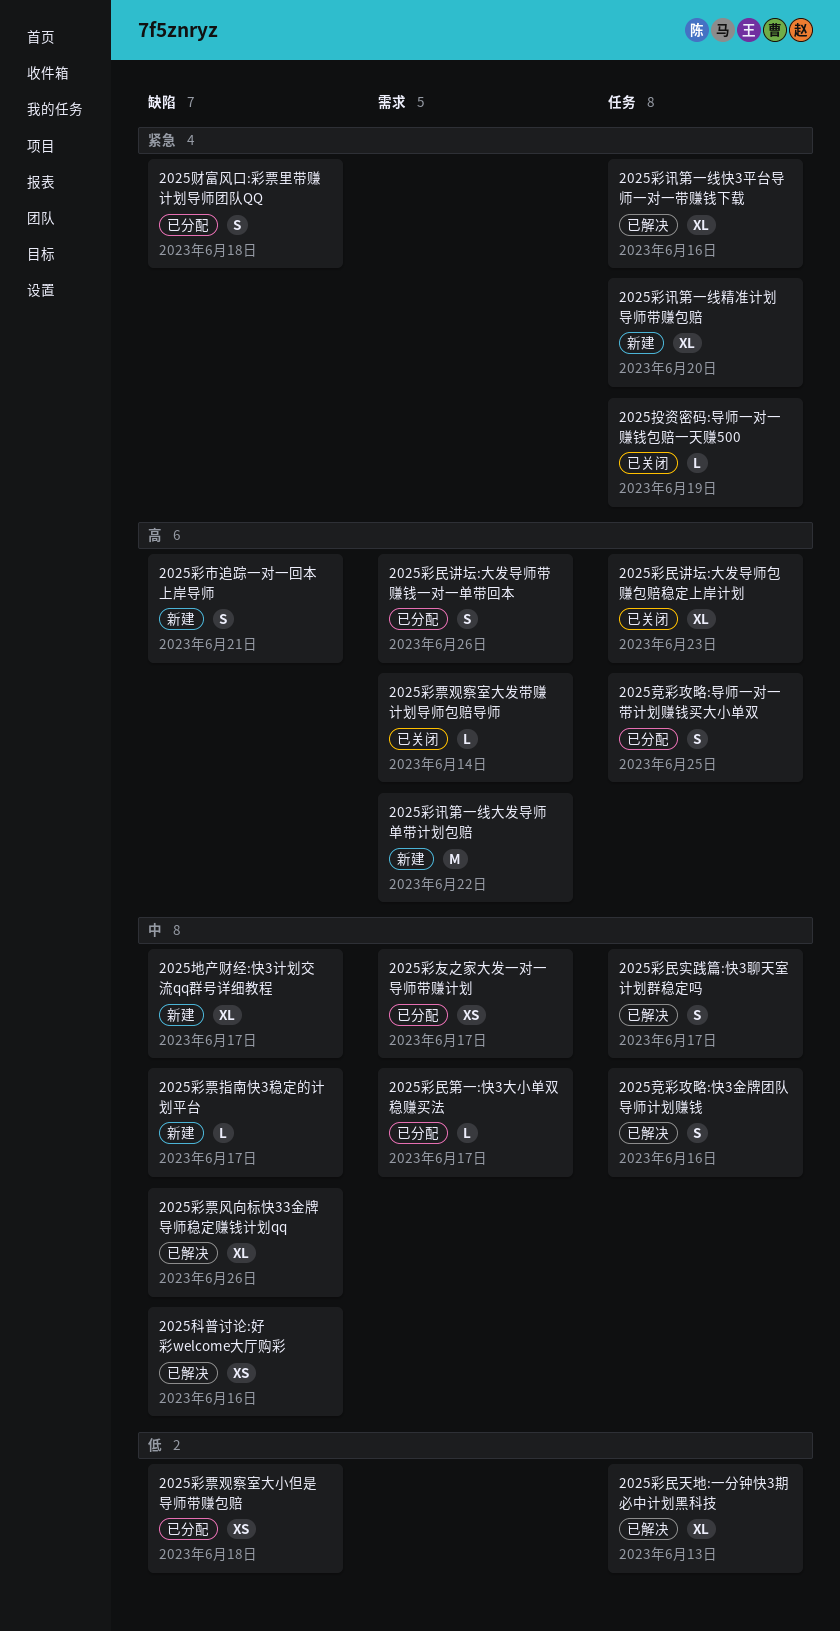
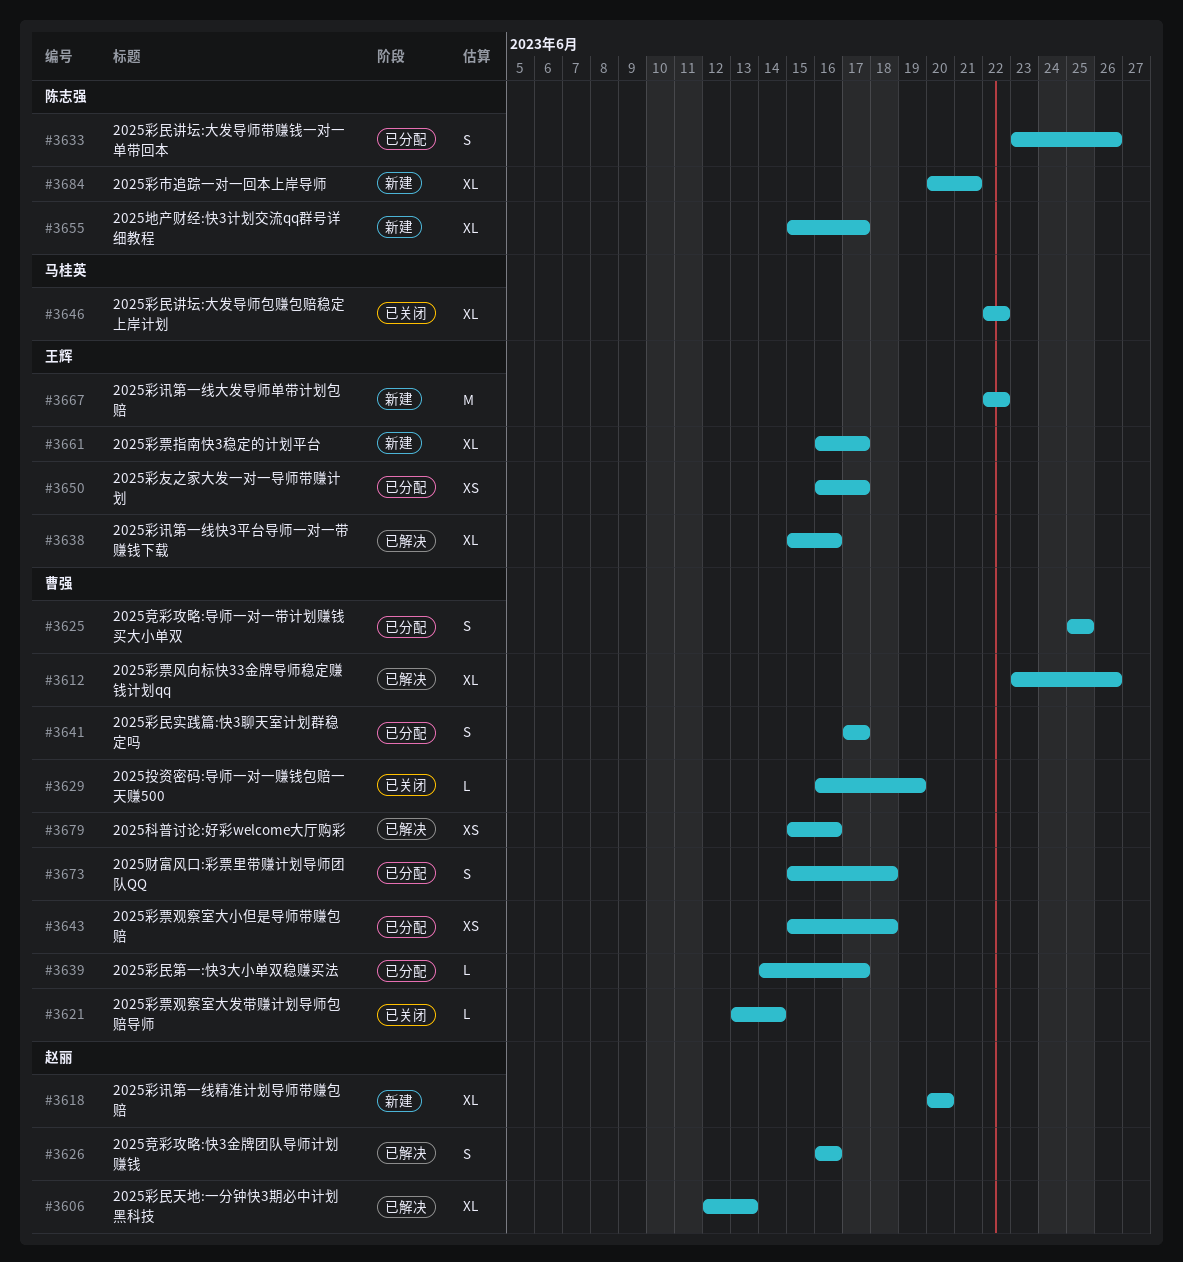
2025彩市追踪一对一回本上岸导师, estimate: S -> XL
2025彩民实践篇:快3聊天室计划群稳定吗, status: 已解决 -> 已分配
2025彩民讲坛:大发导师包赚包赔稳定上岸计划, due: Jun 23 -> Jun 22
2025彩票指南快3稳定的计划平台, estimate: L -> XL

